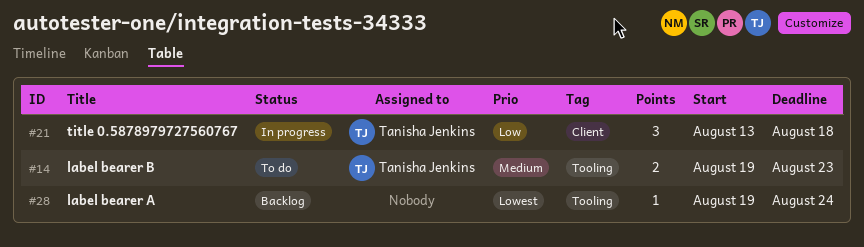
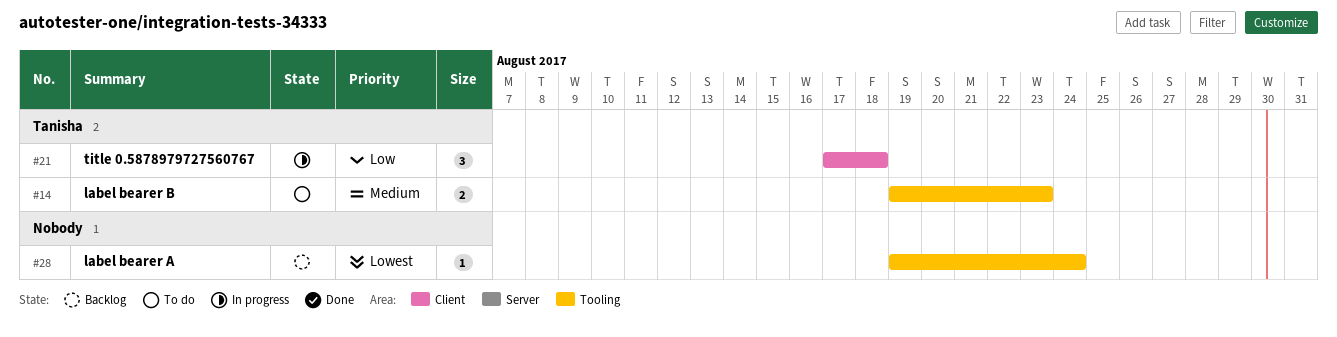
#21, start: Aug 13 -> Aug 17

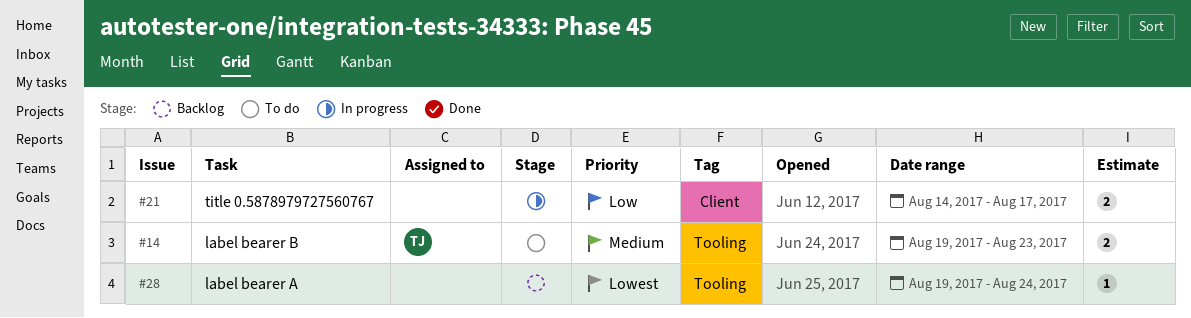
#21, owner: Tanisha -> none
#21, estimate: 3 -> 2
#21, start: Aug 17 -> Aug 14
#21, due: Aug 18 -> Aug 17

